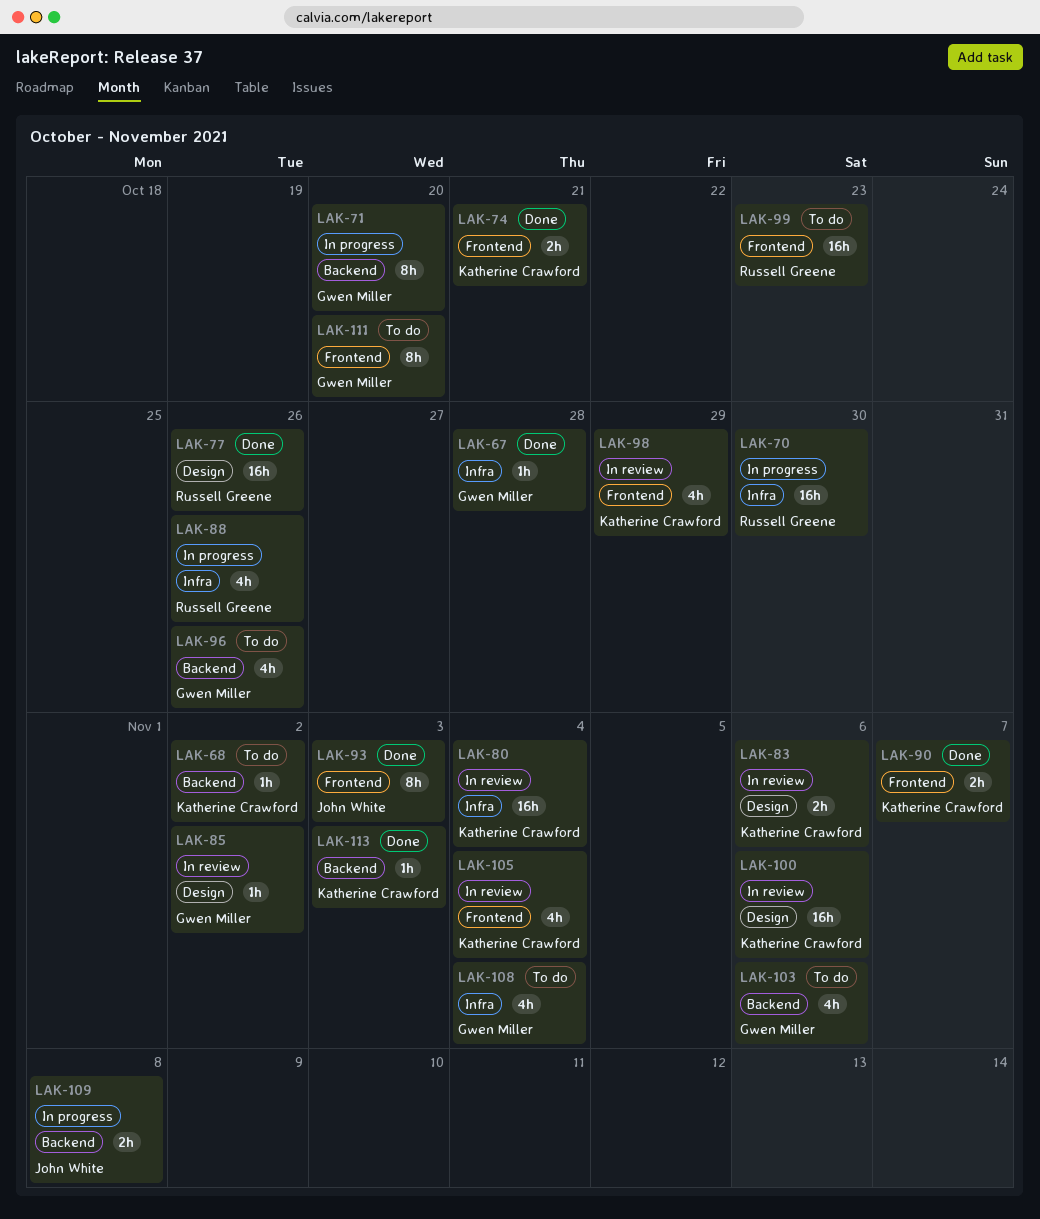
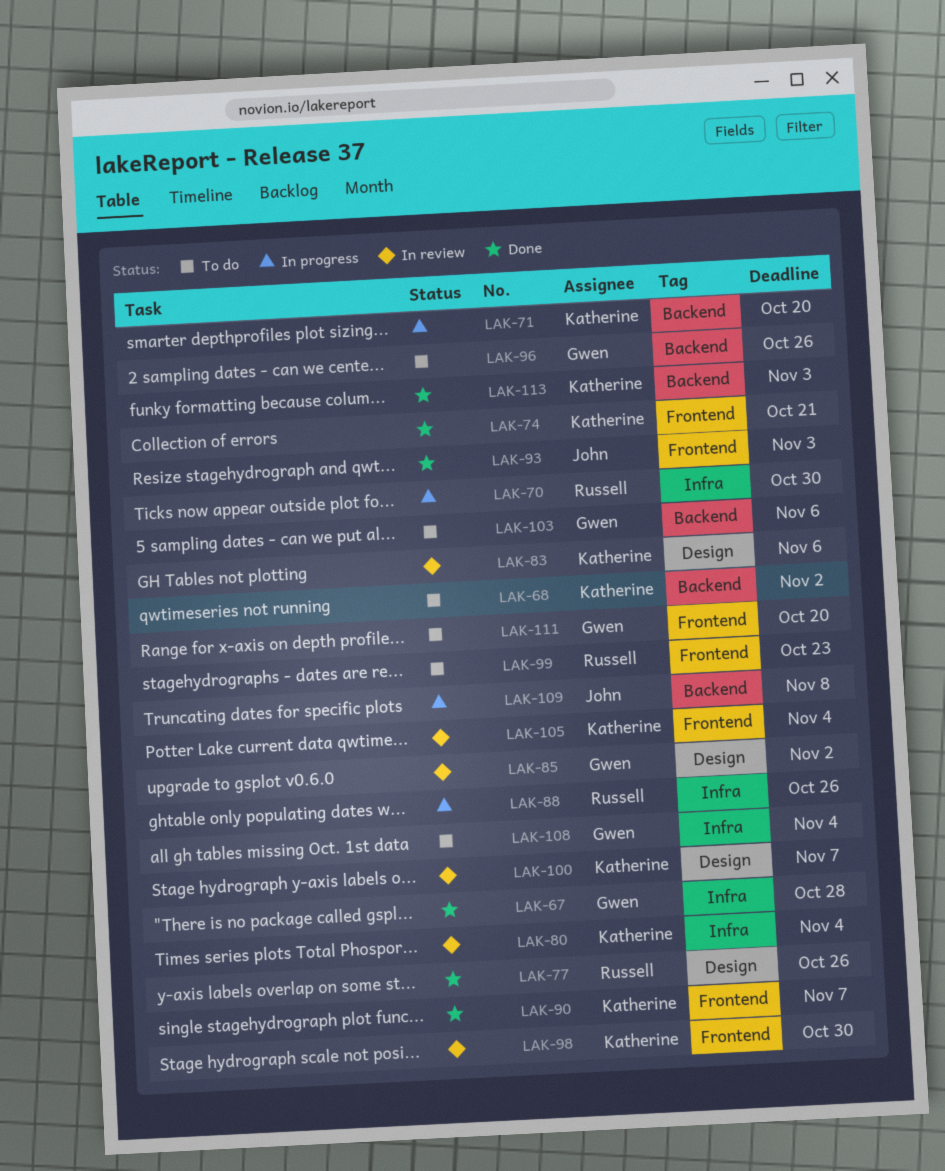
LAK-71, owner: Gwen Miller -> Katherine Crawford
LAK-98, due: Oct 29 -> Oct 30
LAK-100, due: Nov 6 -> Nov 7

